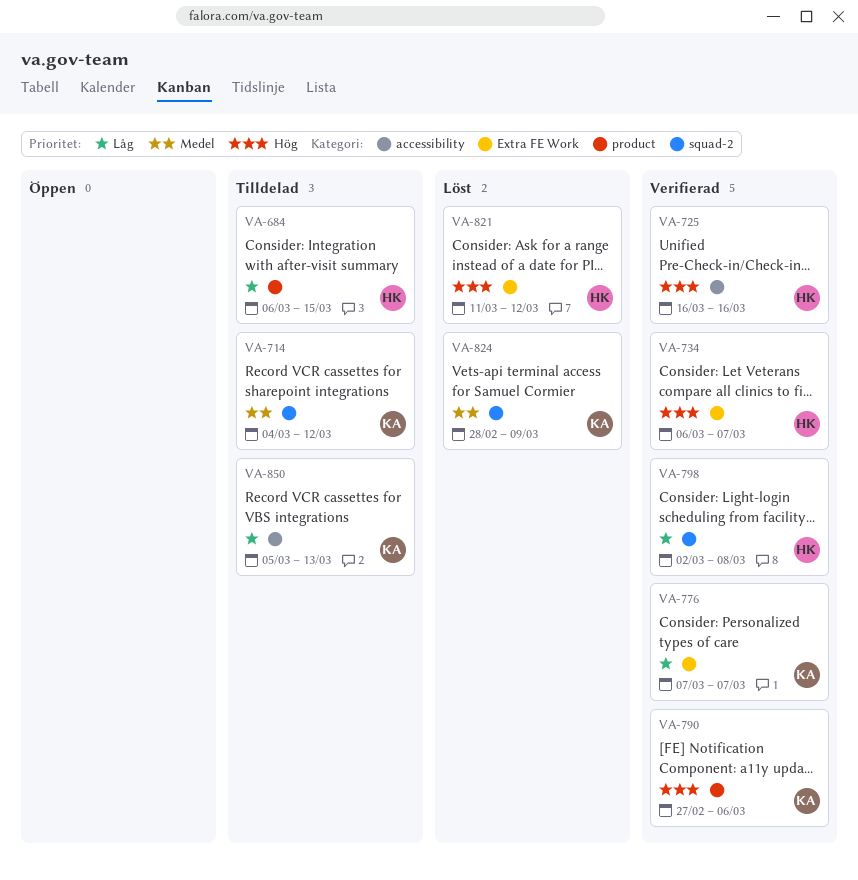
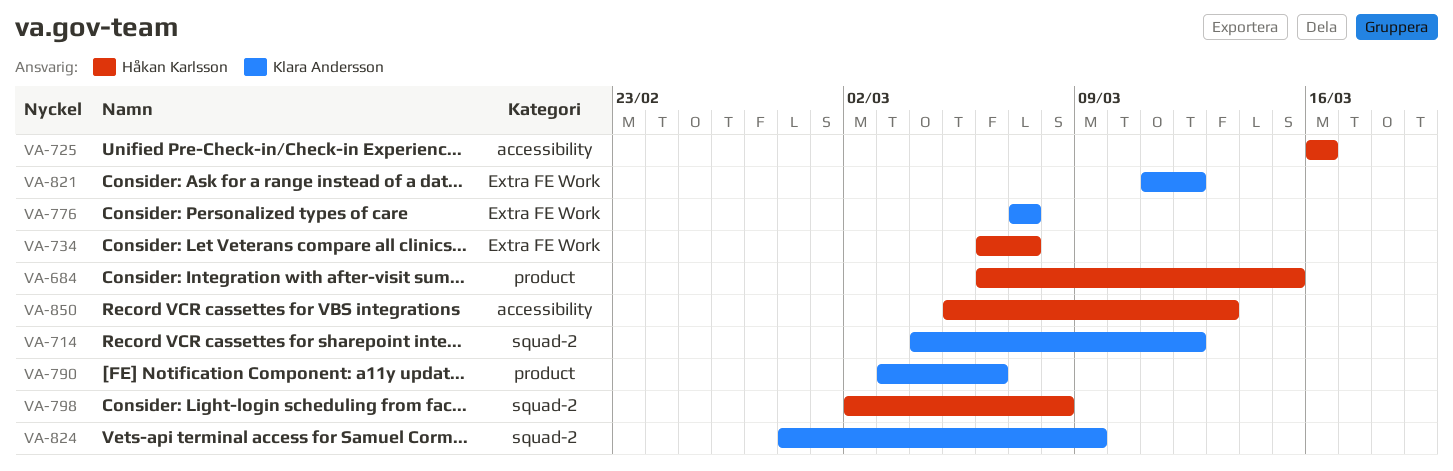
VA-790, start: Feb 27 -> Mar 3
VA-821, owner: Håkan Karlsson -> Klara Andersson
VA-850, owner: Klara Andersson -> Håkan Karlsson

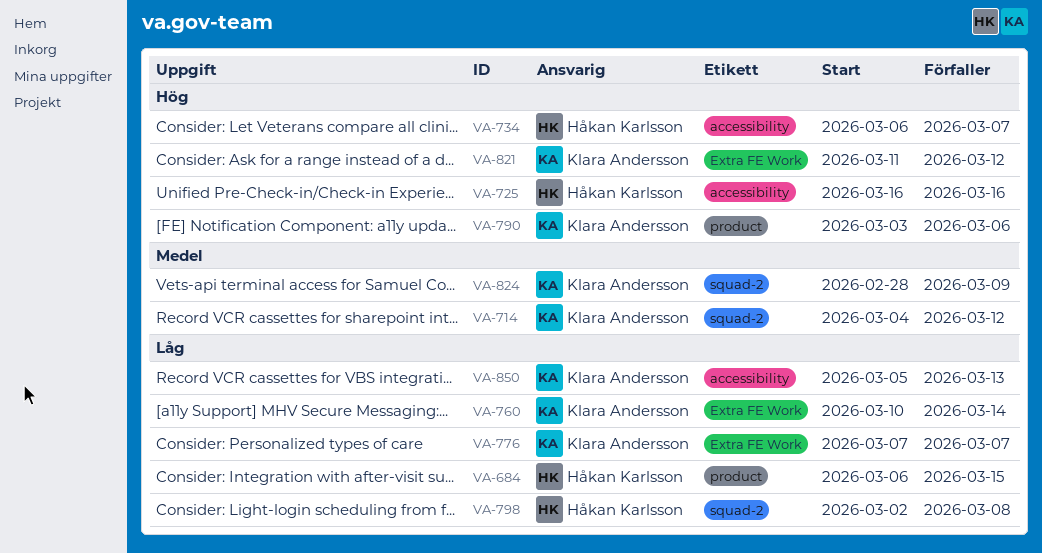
VA-734, label: Extra FE Work -> accessibility
VA-760: none -> present
VA-850, owner: Håkan Karlsson -> Klara Andersson

